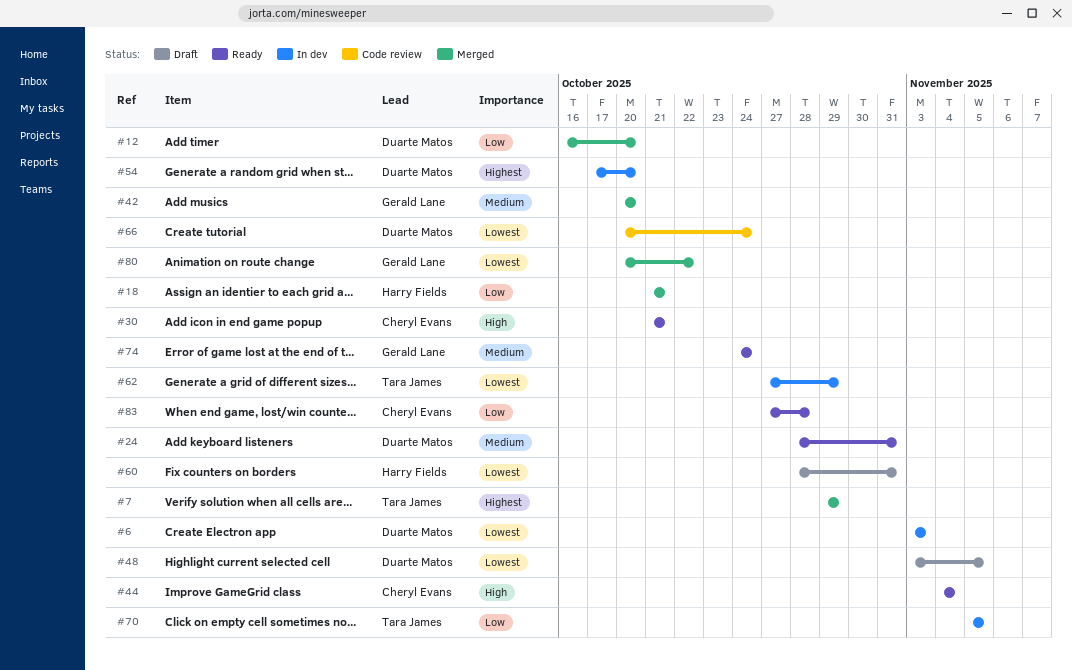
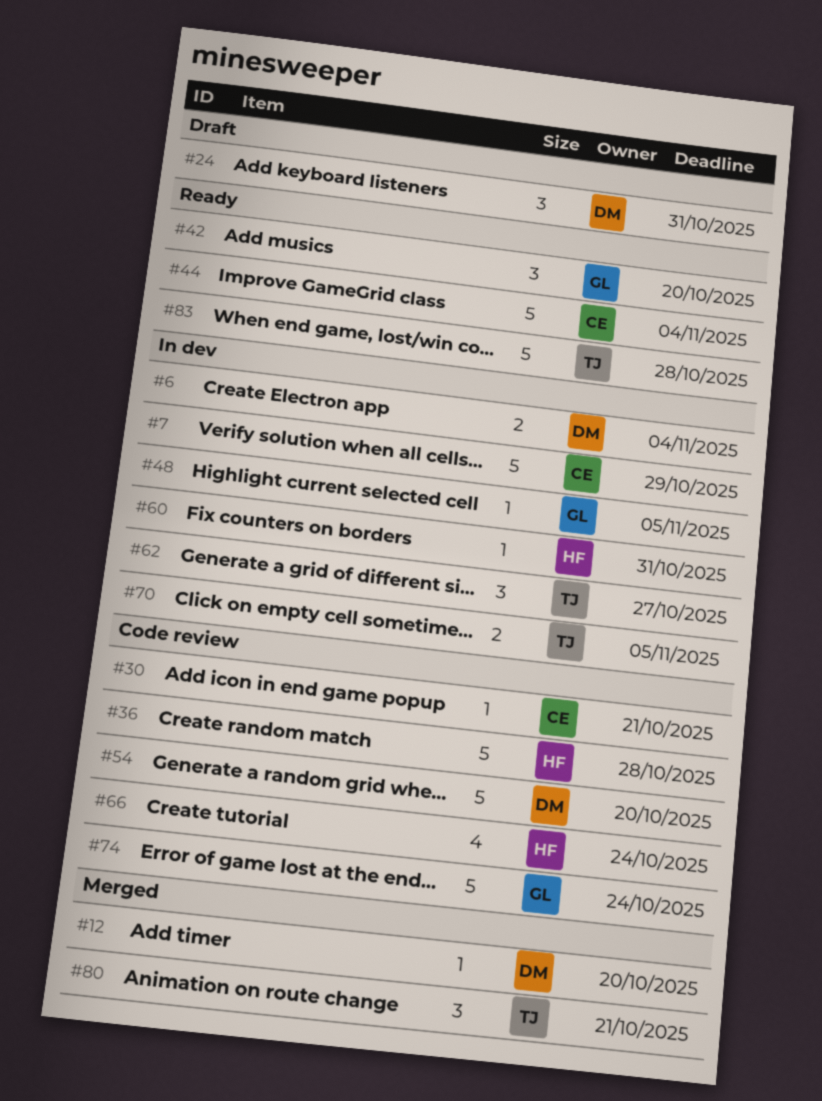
#6, due: Nov 3 -> Nov 4
#7, status: Merged -> In dev
#7, owner: Tara James -> Cheryl Evans
#18: present -> none
#24, status: Ready -> Draft
#30, status: Ready -> Code review
#36: none -> present
#42, status: Merged -> Ready
#48, status: Draft -> In dev
#48, owner: Duarte Matos -> Gerald Lane
#54, status: In dev -> Code review
#60, status: Draft -> In dev
#62, due: Oct 29 -> Oct 27
#66, owner: Duarte Matos -> Harry Fields
#74, status: Ready -> Code review
#80, owner: Gerald Lane -> Tara James
#80, due: Oct 22 -> Oct 21
#83, owner: Cheryl Evans -> Tara James

